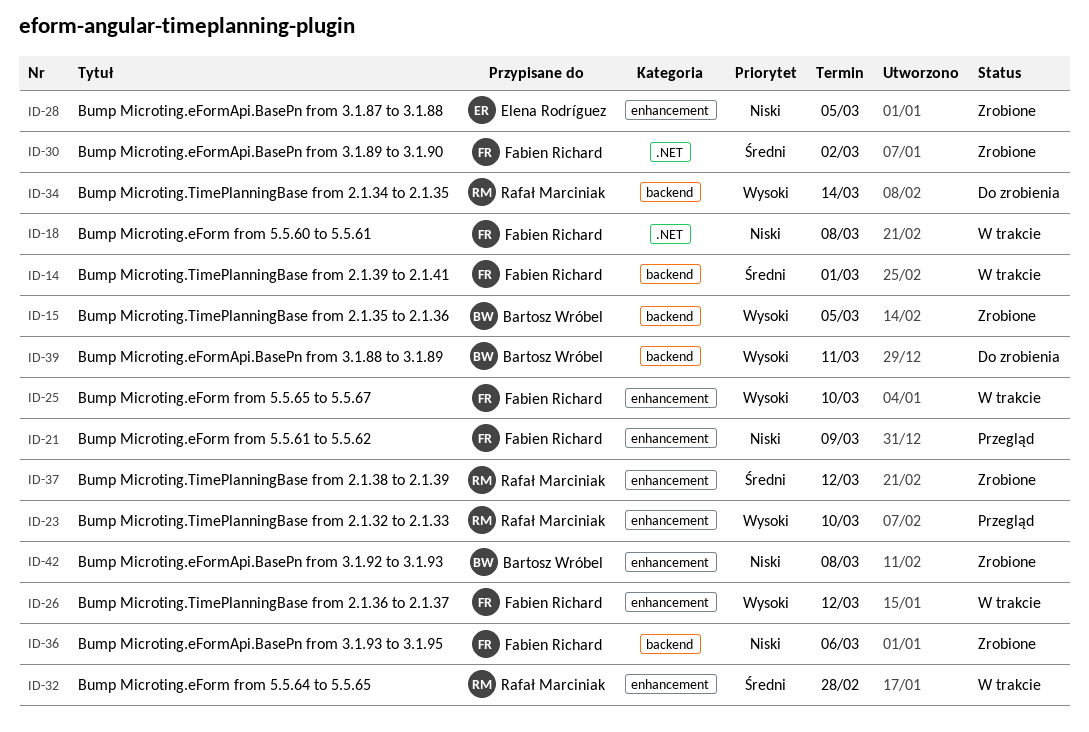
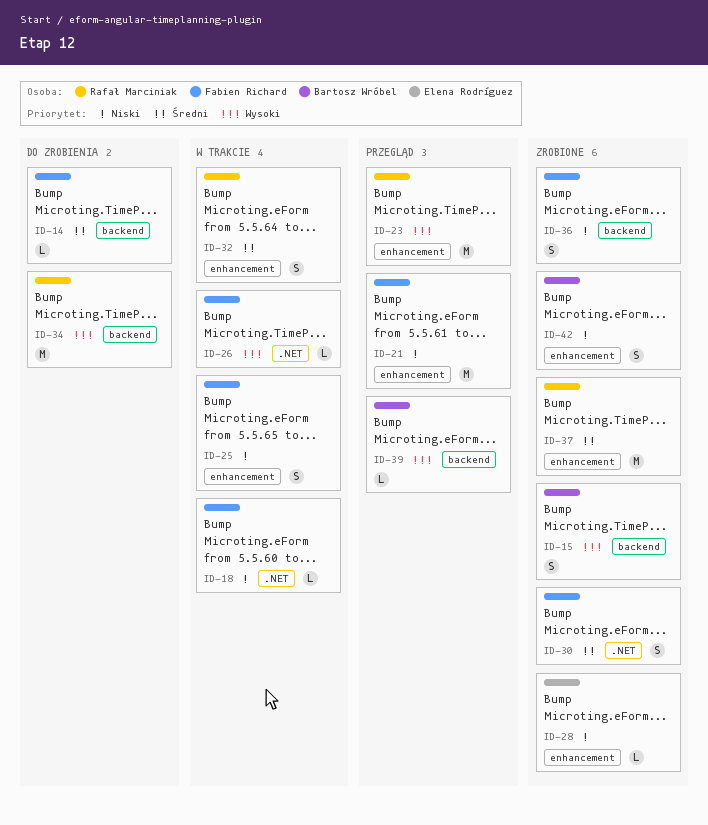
ID-14, status: W trakcie -> Do zrobienia
ID-25, priority: Wysoki -> Niski
ID-26, label: enhancement -> .NET
ID-39, status: Do zrobienia -> Przegląd

